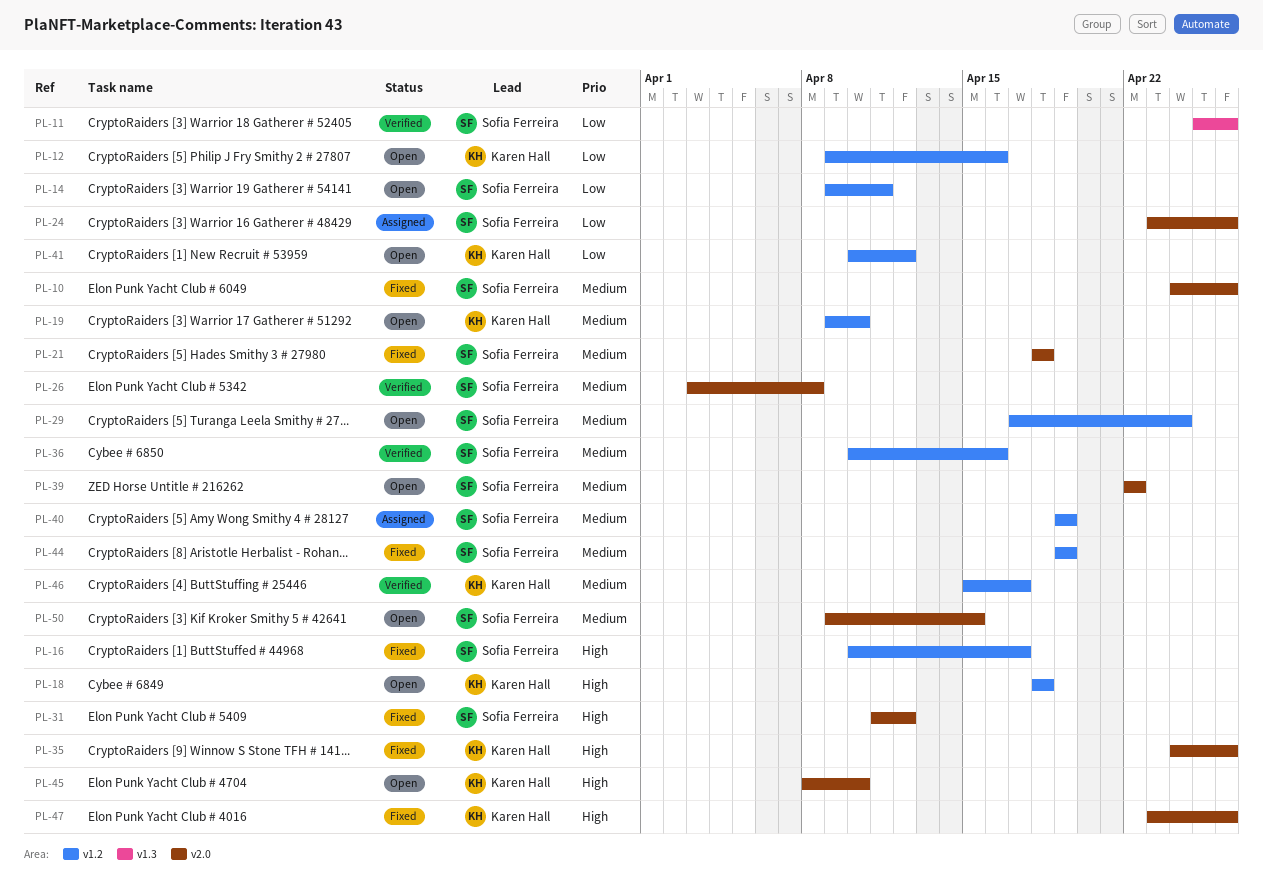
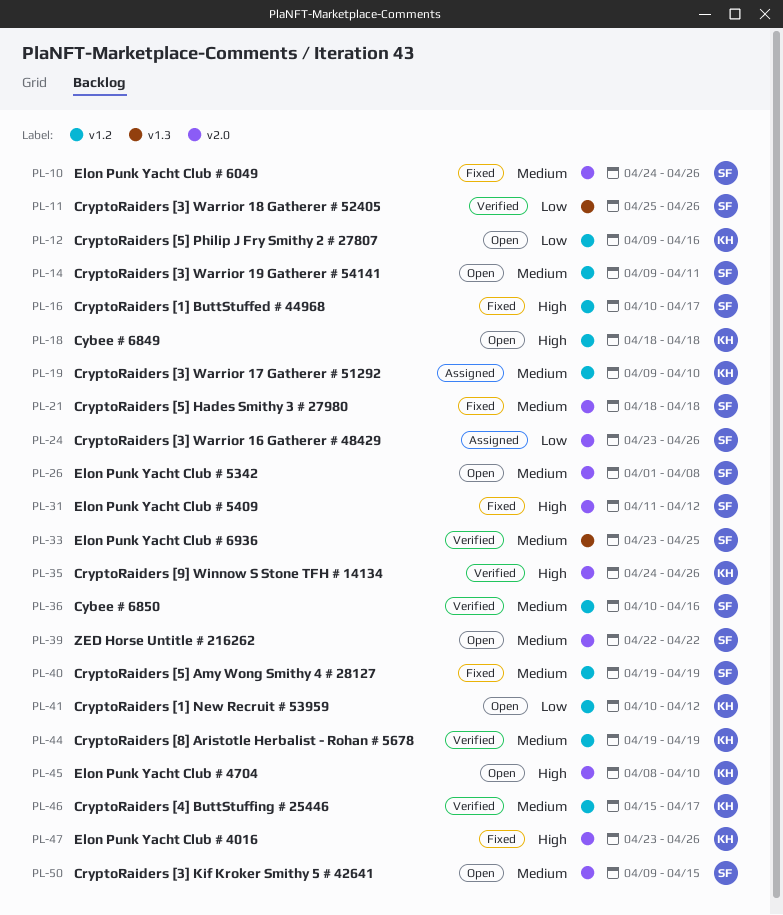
PL-14, priority: Low -> Medium
PL-19, status: Open -> Assigned
PL-26, status: Verified -> Open
PL-26, start: Apr 3 -> Apr 1
PL-29: present -> none
PL-33: none -> present
PL-35, status: Fixed -> Verified
PL-40, status: Assigned -> Fixed
PL-44, status: Fixed -> Verified
PL-44, owner: Sofia Ferreira -> Karen Hall

